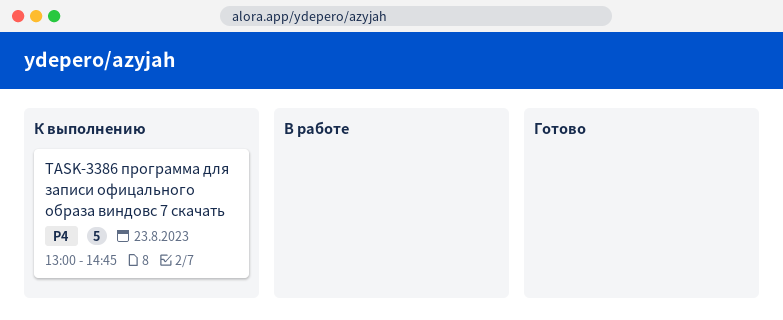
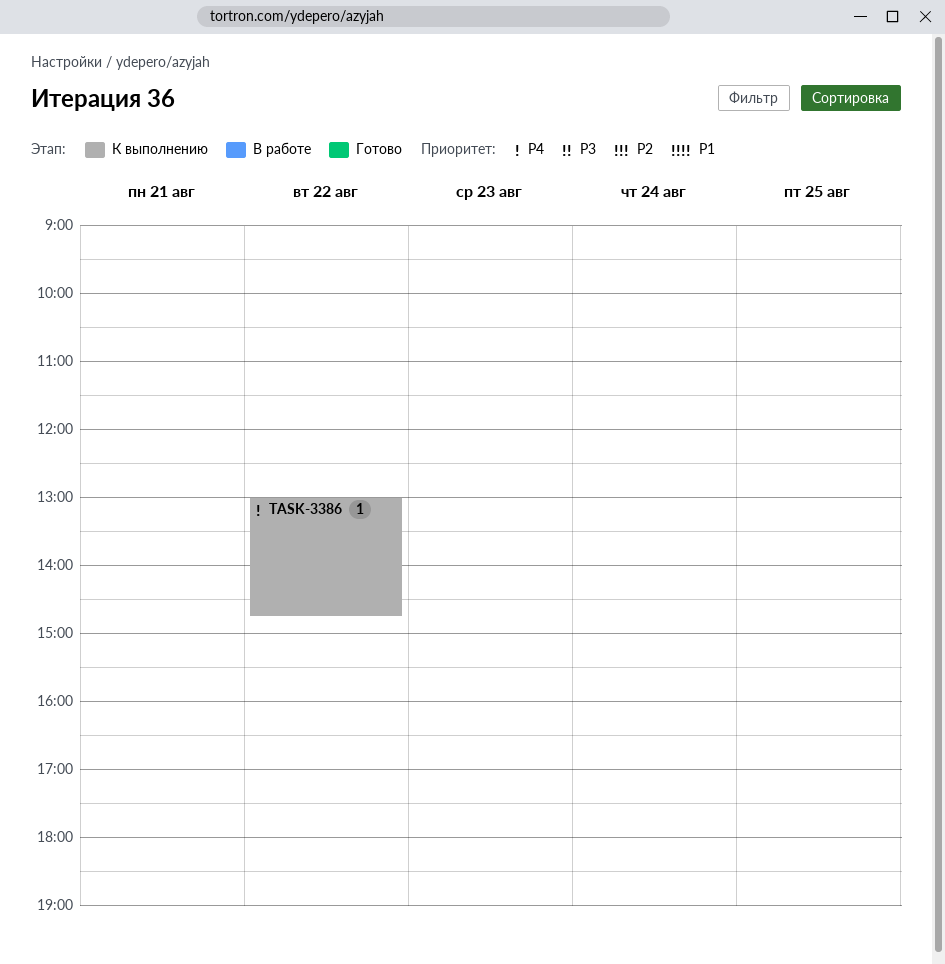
TASK-3386, estimate: 5 -> 1
TASK-3386, day: Aug 23 -> Aug 22

